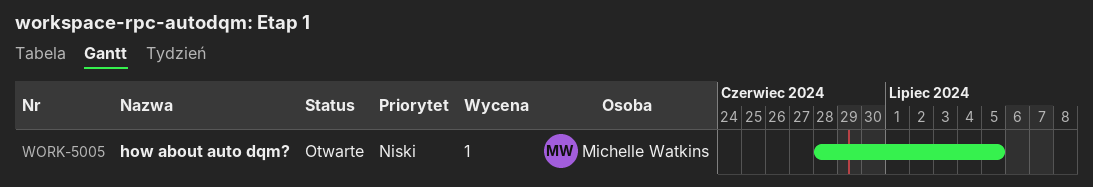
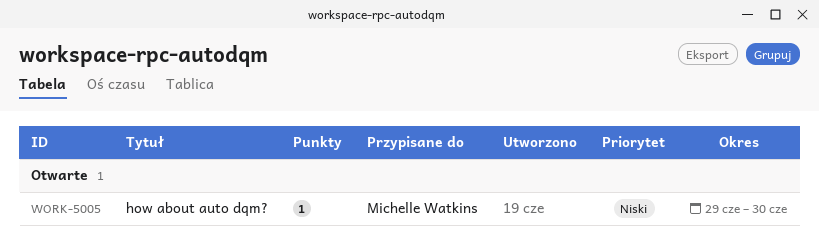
WORK-5005, start: Jun 28 -> Jun 29
WORK-5005, due: Jul 5 -> Jun 30

